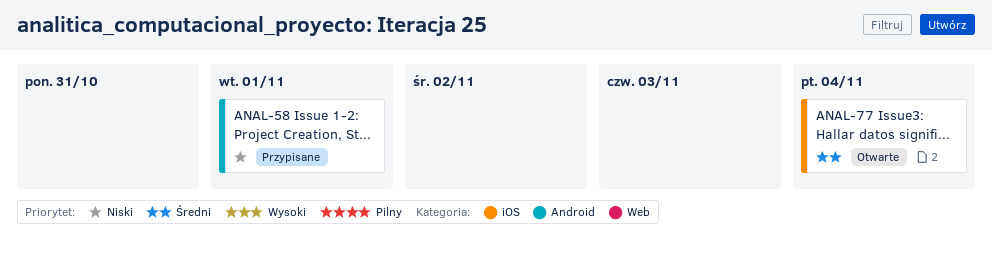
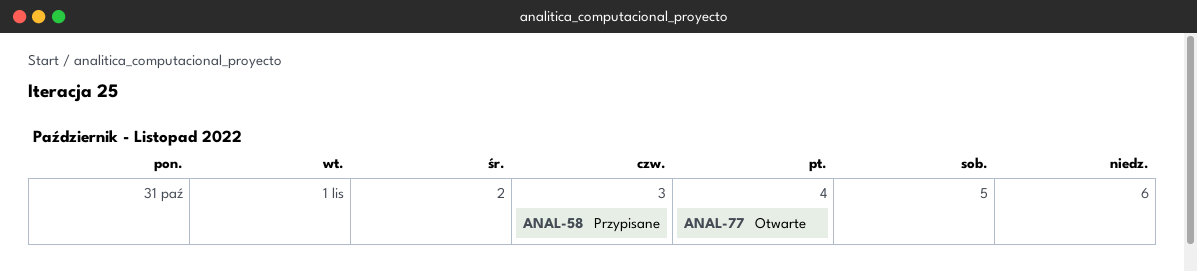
ANAL-58, due: Nov 1 -> Nov 3

